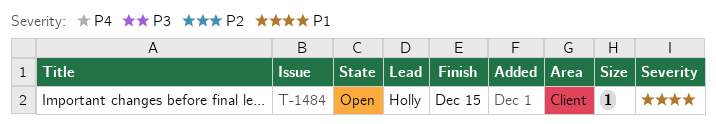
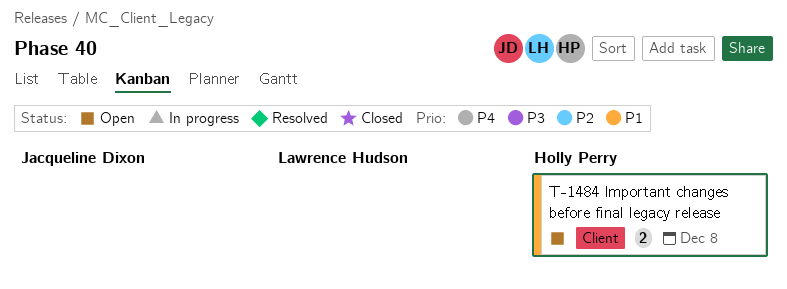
T-1484, estimate: 1 -> 2
T-1484, due: Dec 15 -> Dec 8

